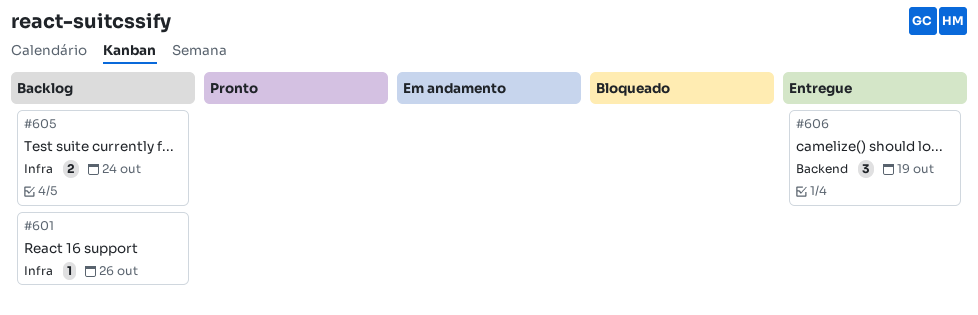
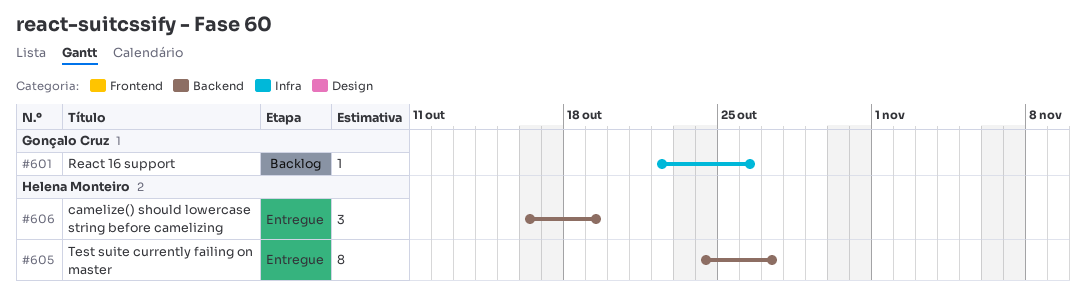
#605, status: Backlog -> Entregue
#605, label: Infra -> Backend
#605, estimate: 2 -> 8
#605, due: Oct 24 -> Oct 27

